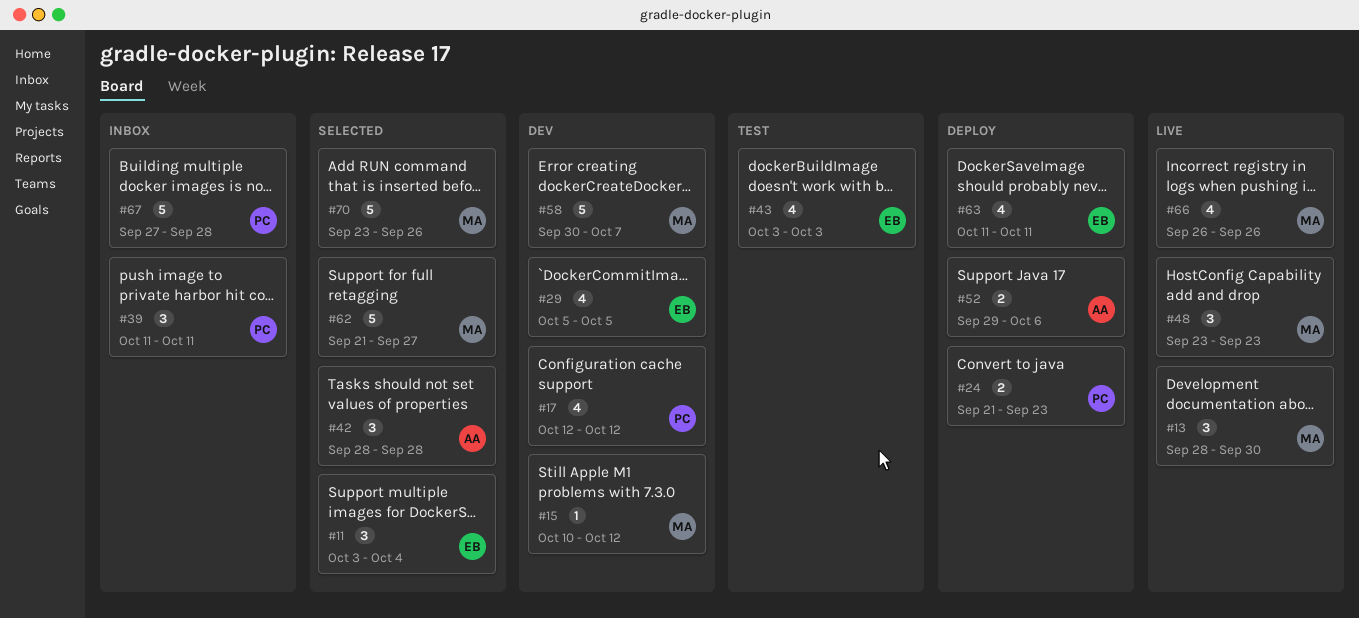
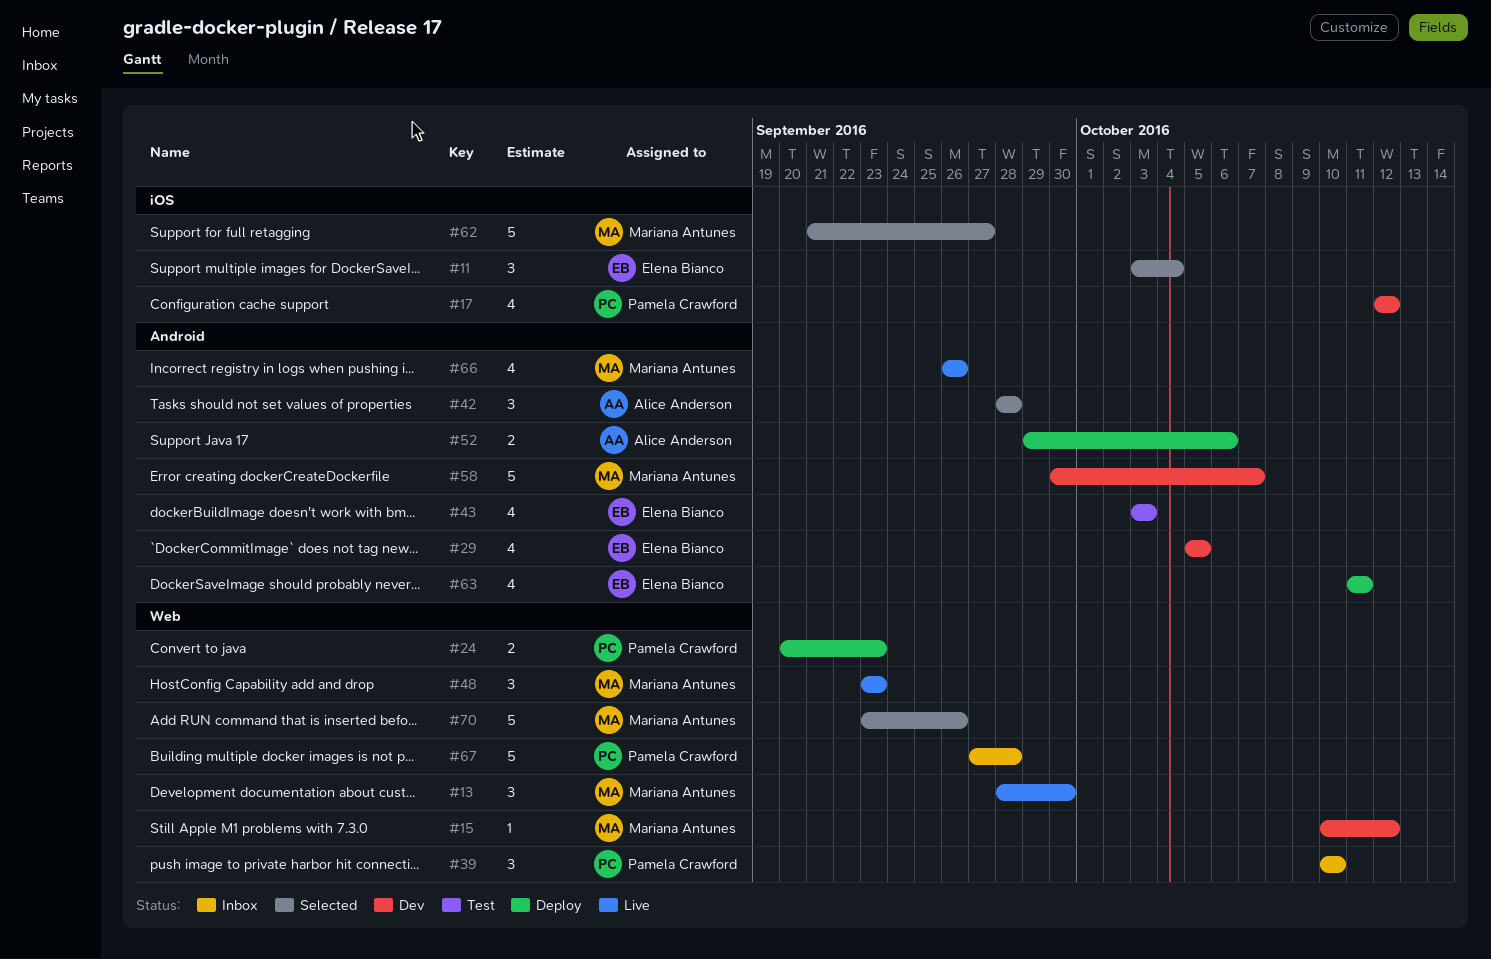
#24, start: Sep 21 -> Sep 20
#39, start: Oct 11 -> Oct 10
#39, due: Oct 11 -> Oct 10

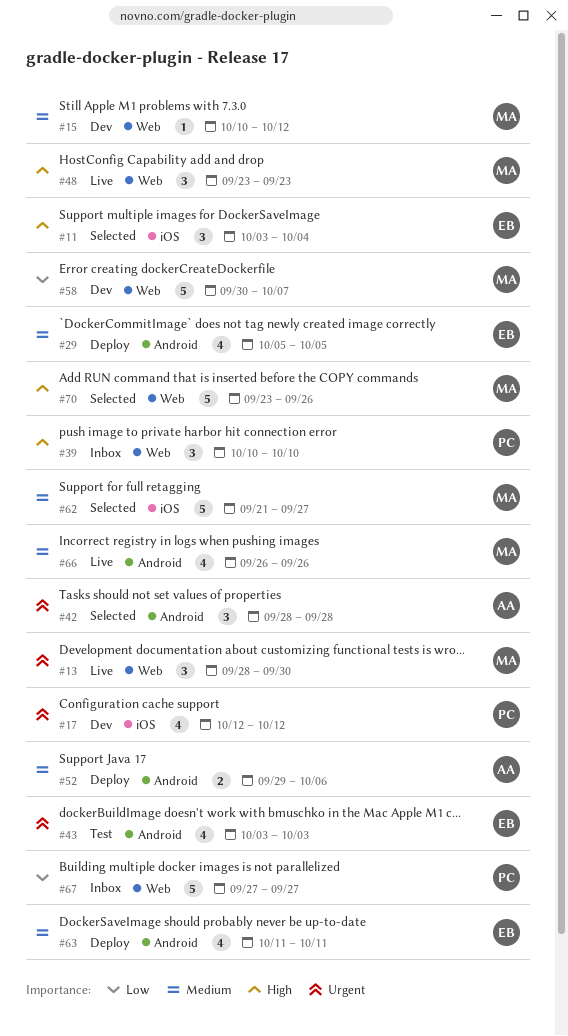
#24: present -> none
#29, status: Dev -> Deploy
#58, label: Android -> Web
#67, due: Sep 28 -> Sep 27

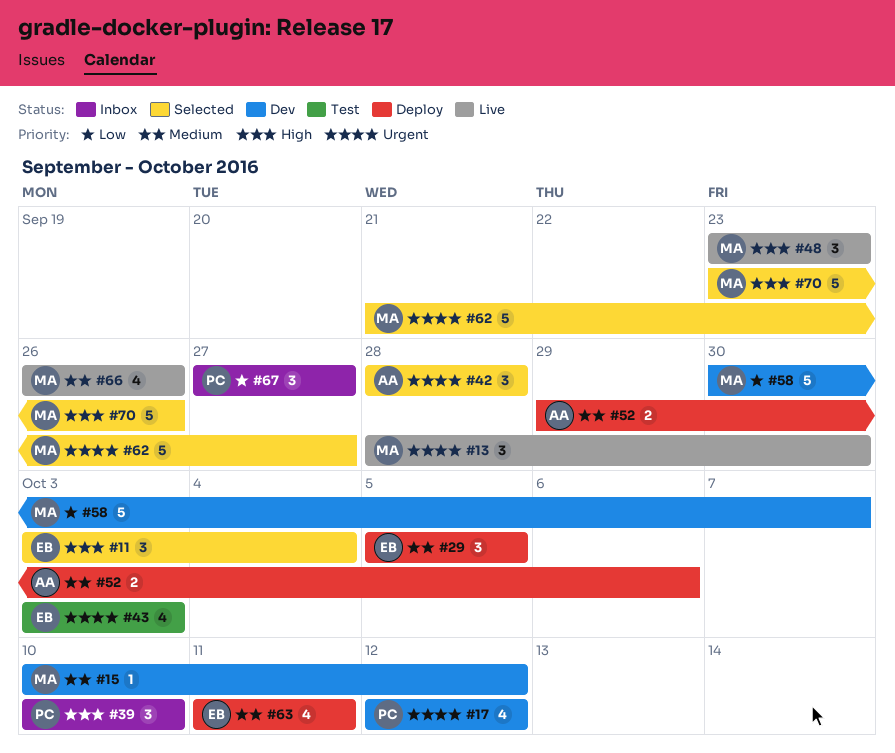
#29, estimate: 4 -> 3
#62, priority: Medium -> Urgent
#67, estimate: 5 -> 3

